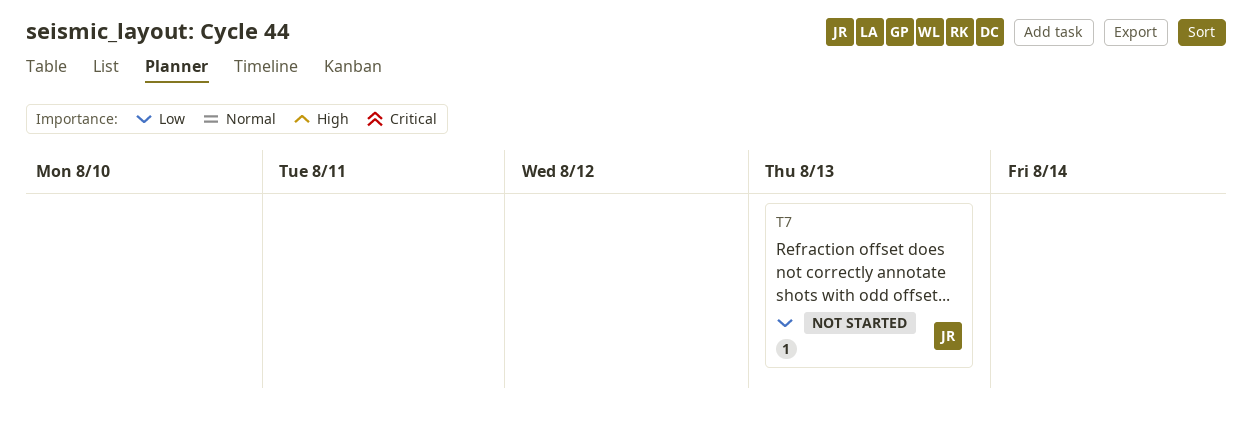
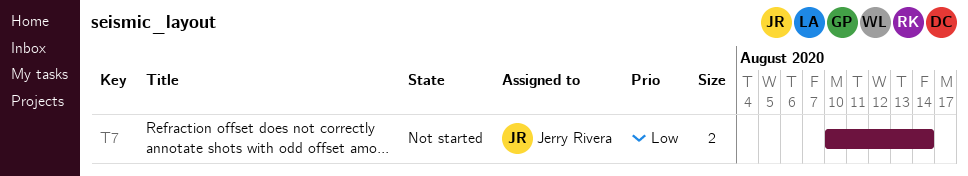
T7, estimate: 1 -> 2
T7, due: Aug 13 -> Aug 14

